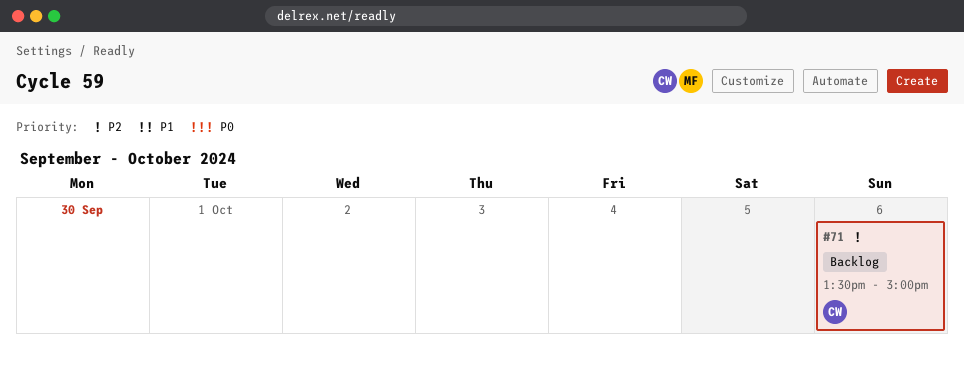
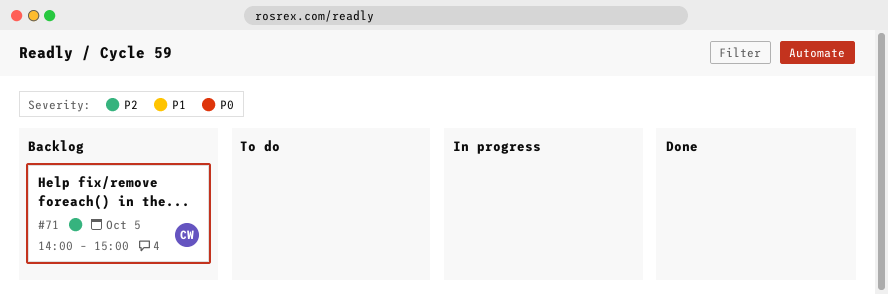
#71, day: Oct 6 -> Oct 5
#71, begins: 13:30 -> 14:00

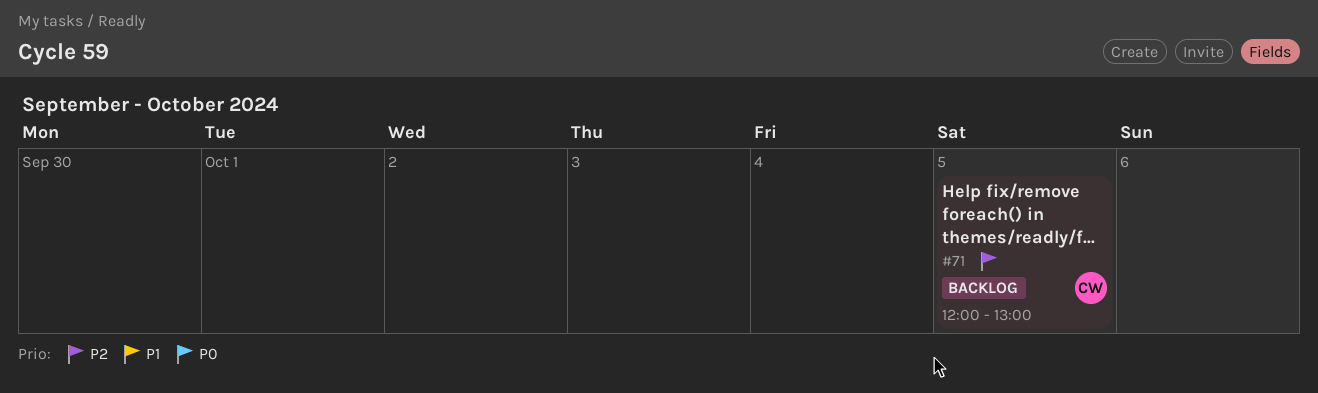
#71, begins: 14:00 -> 12:00
#71, ends: 15:00 -> 13:00

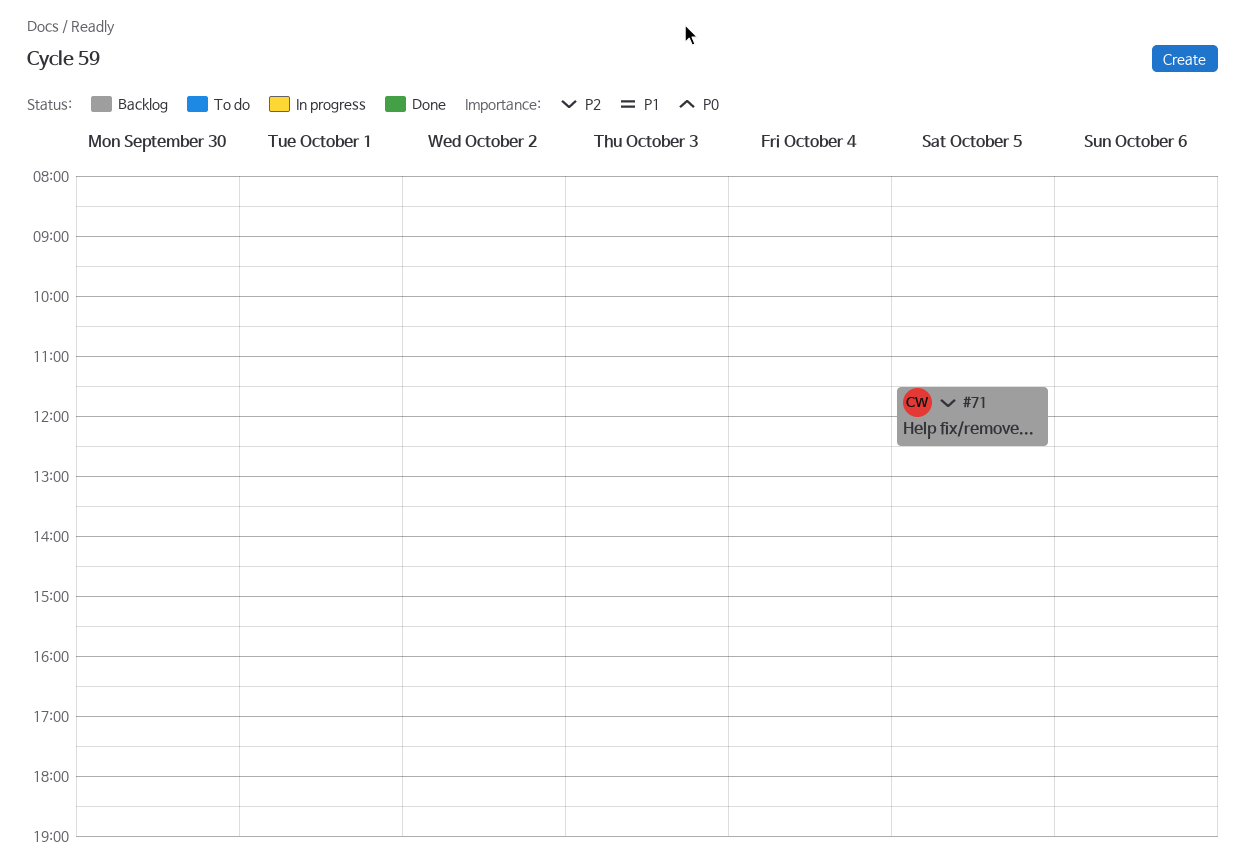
#71, begins: 12:00 -> 11:30
#71, ends: 13:00 -> 12:30

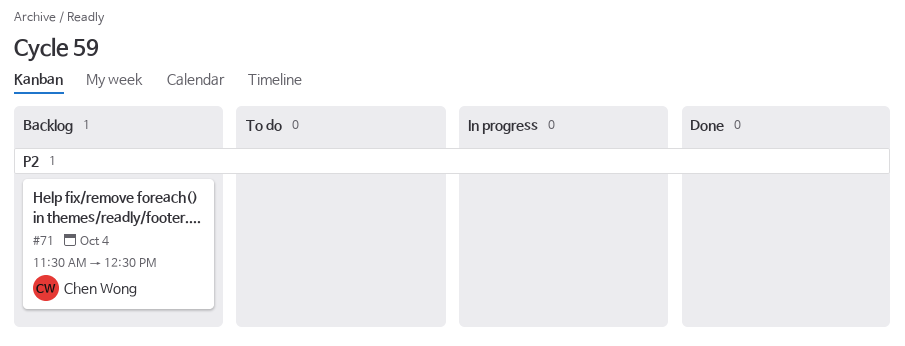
#71, day: Oct 5 -> Oct 4

